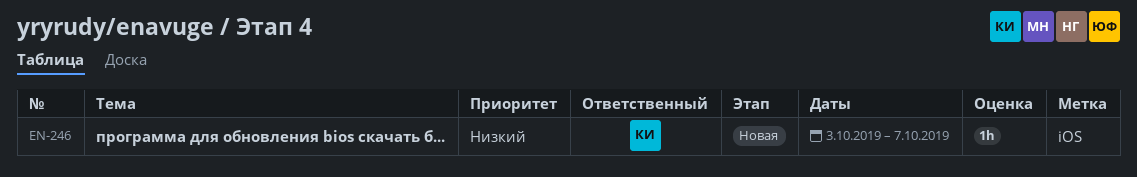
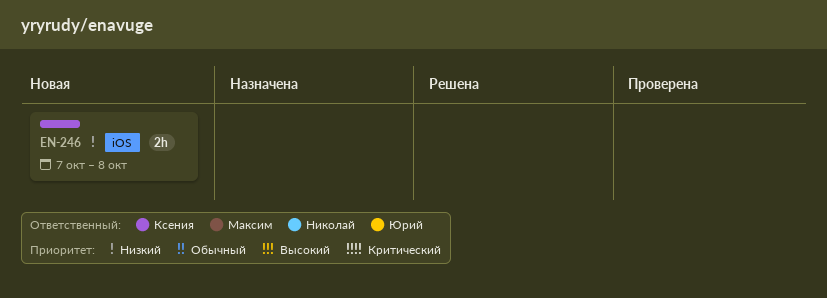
EN-246, estimate: 1h -> 2h
EN-246, start: Oct 3 -> Oct 7
EN-246, due: Oct 7 -> Oct 8

